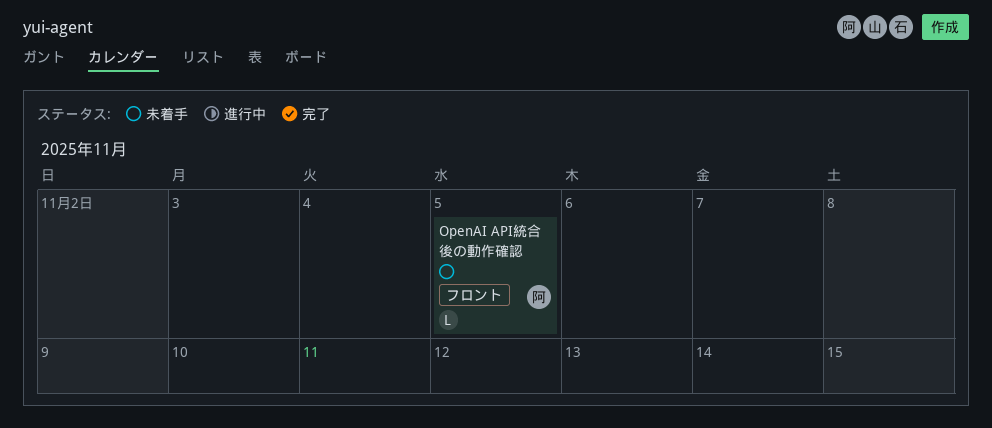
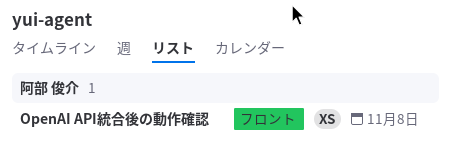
OpenAI API統合後の動作確認, estimate: L -> XS
OpenAI API統合後の動作確認, due: Nov 5 -> Nov 8

